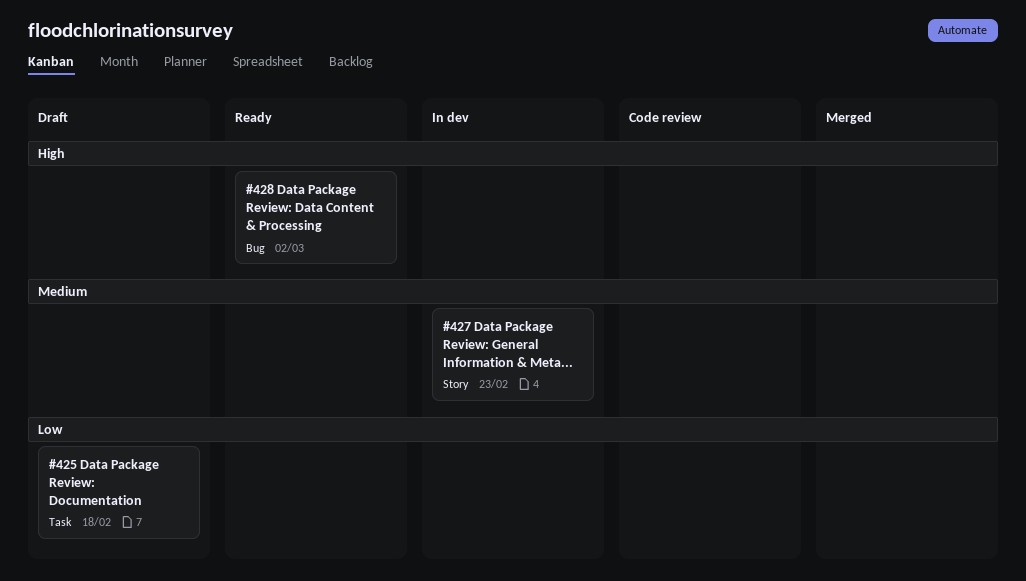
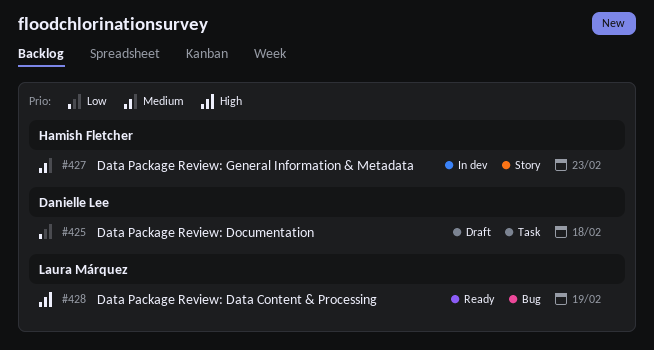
#428, due: Mar 2 -> Feb 19

